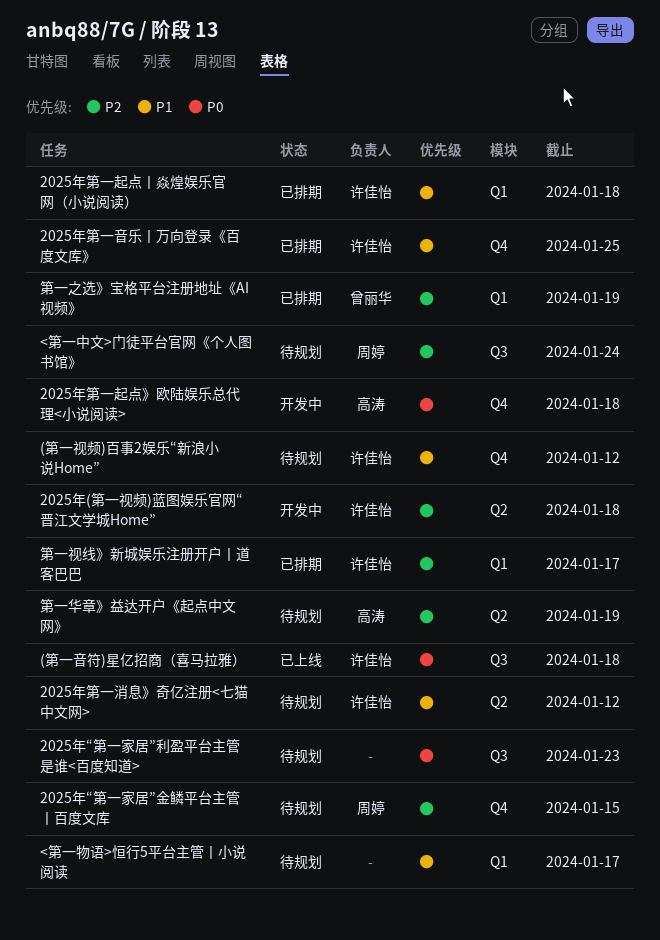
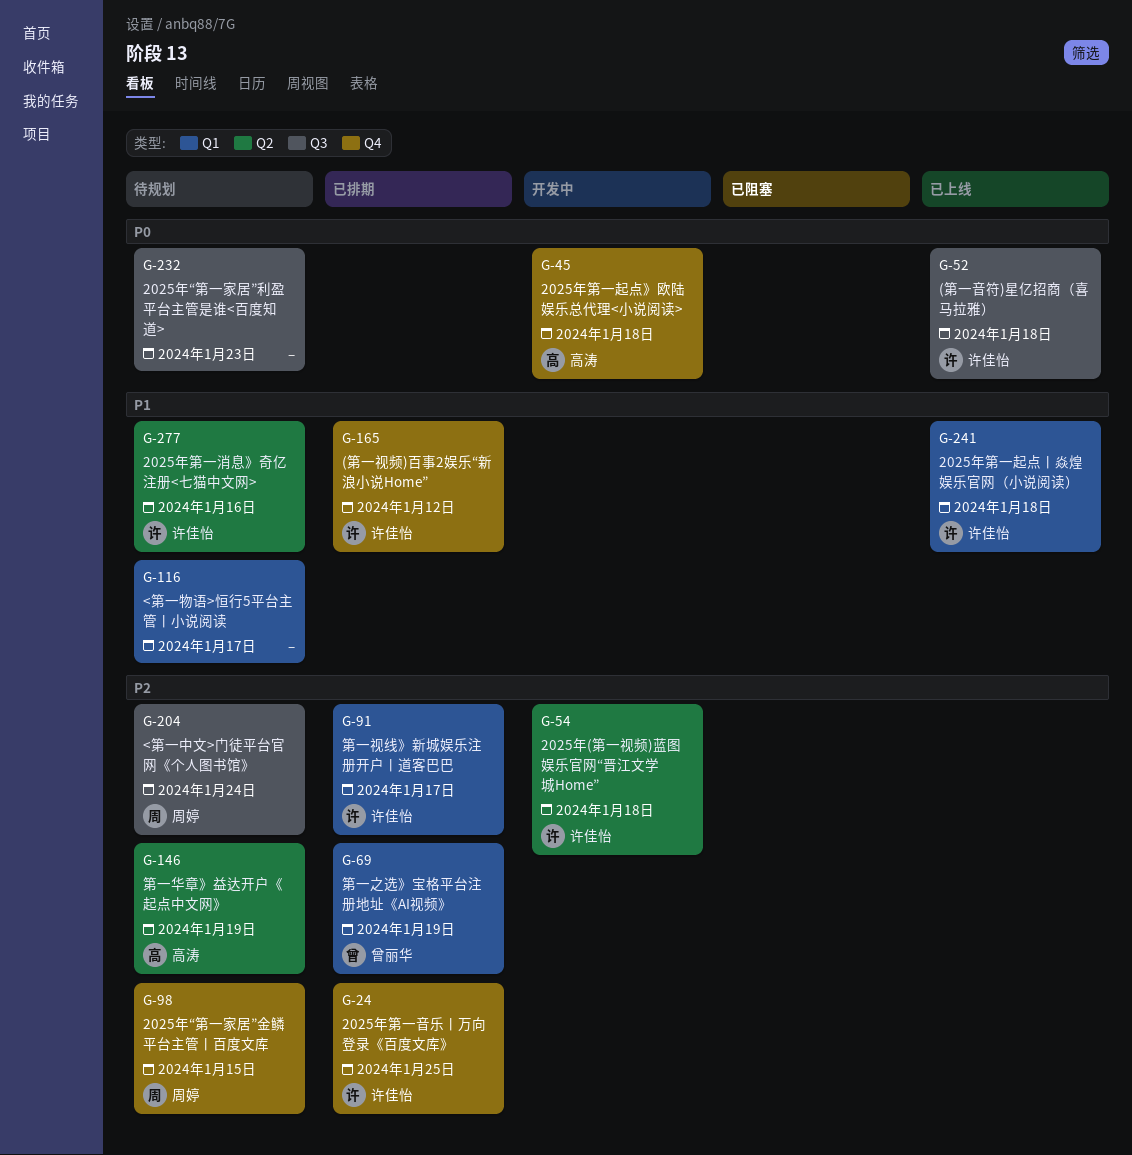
(第一视频)百事2娱乐“新浪小说Home”, status: 待规划 -> 已排期
2025年第一消息》奇亿注册<七猫中文网>, due: Jan 12 -> Jan 16
2025年第一起点丨焱煌娱乐官网（小说阅读）, status: 已排期 -> 已上线
2025年第一音乐丨万向登录《百度文库》, priority: P1 -> P2

